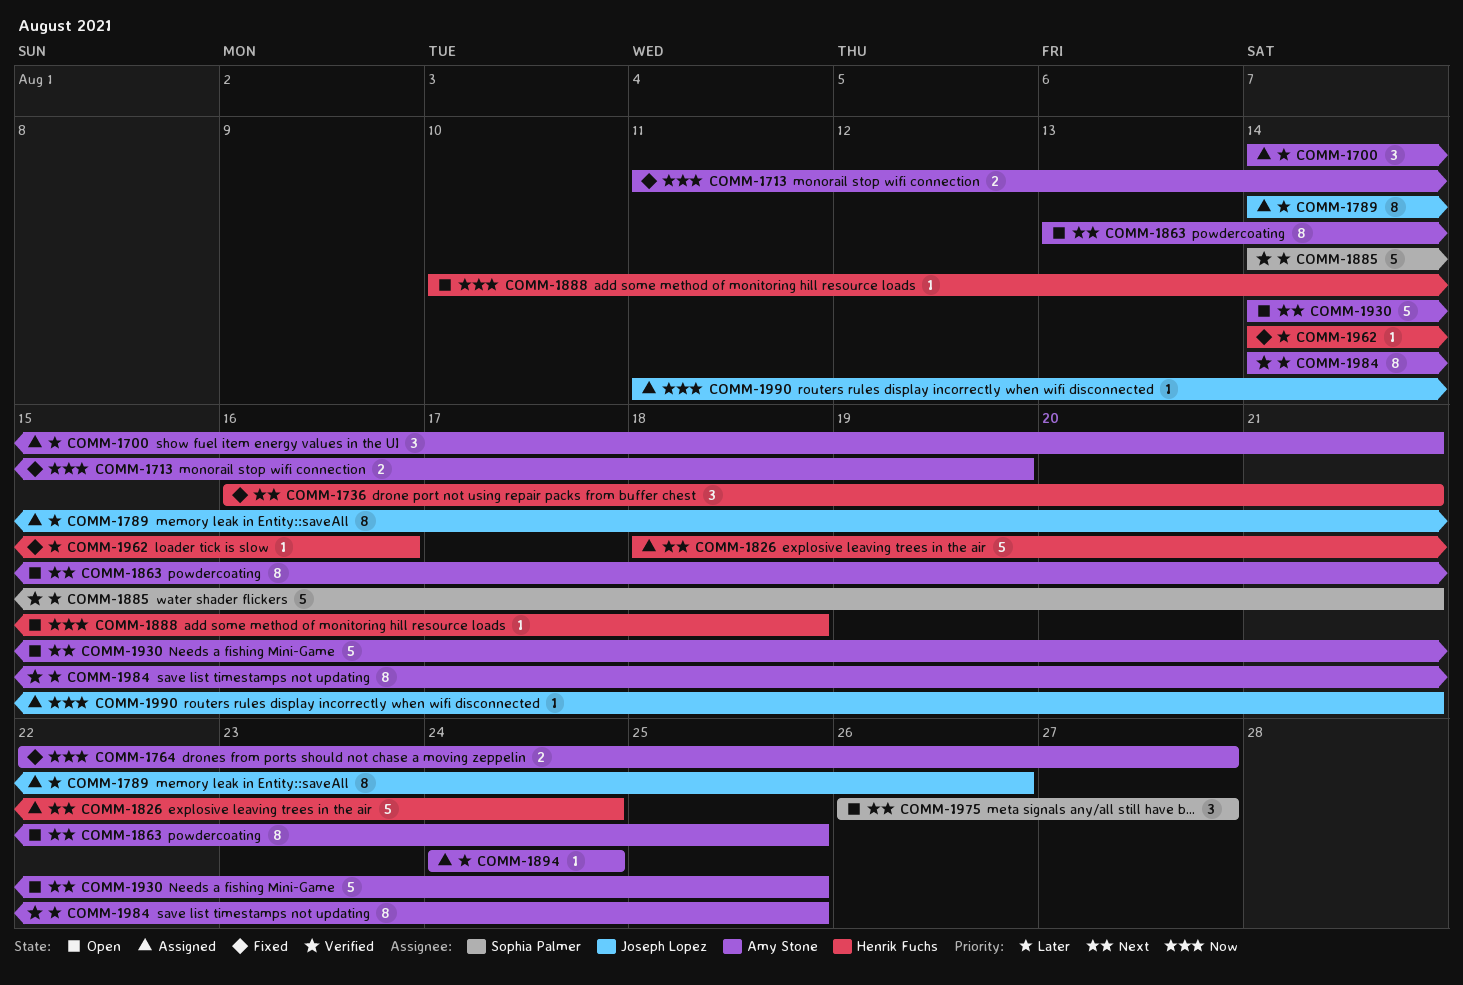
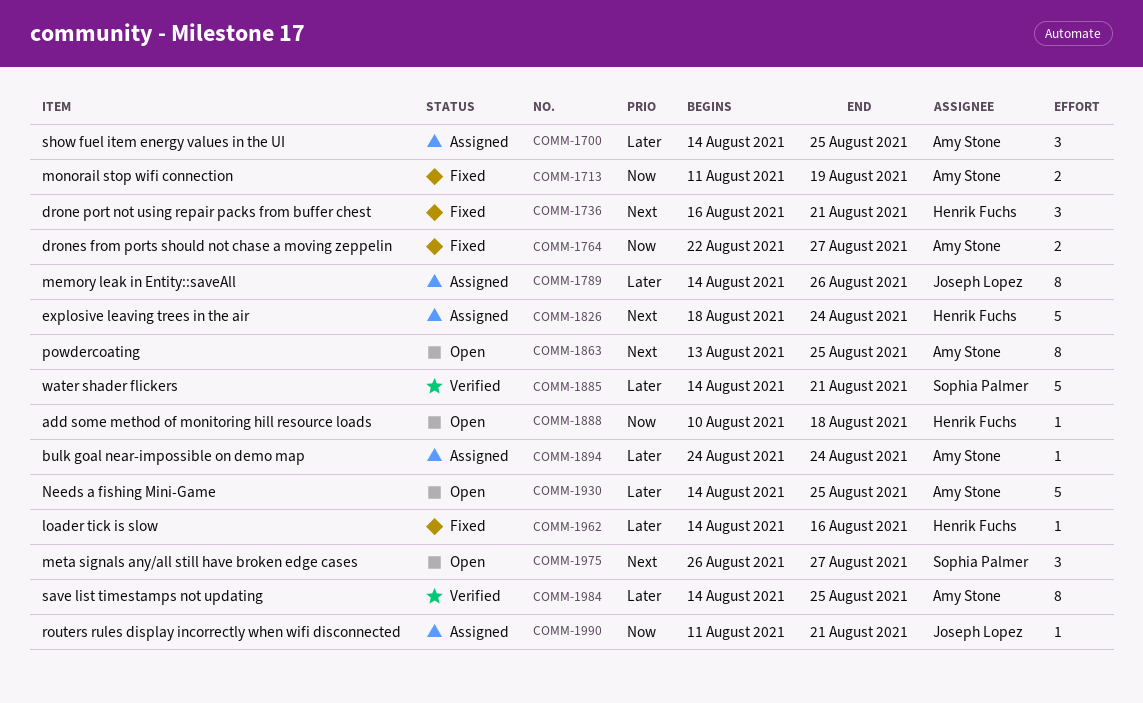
COMM-1700, due: Aug 21 -> Aug 25
COMM-1930, priority: Next -> Later

